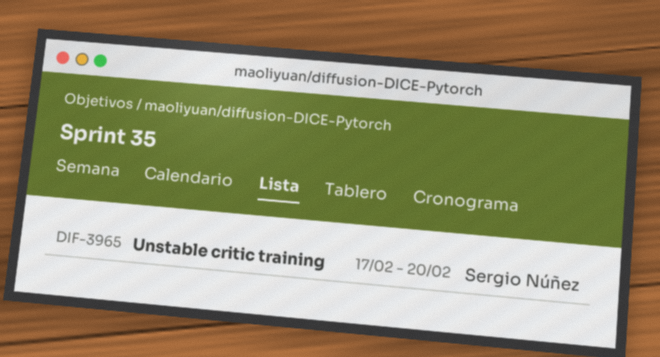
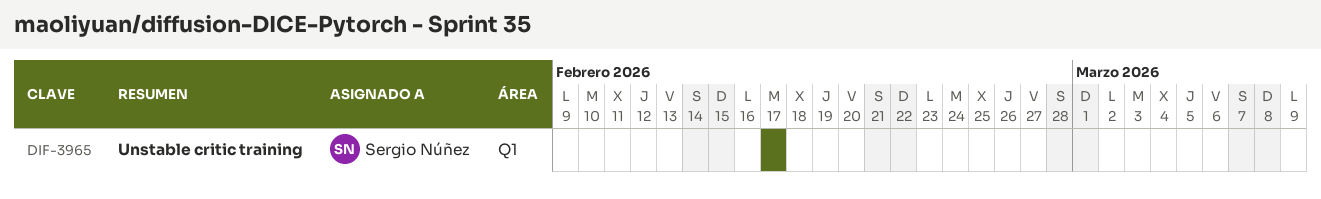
DIF-3965, due: Feb 20 -> Feb 17

